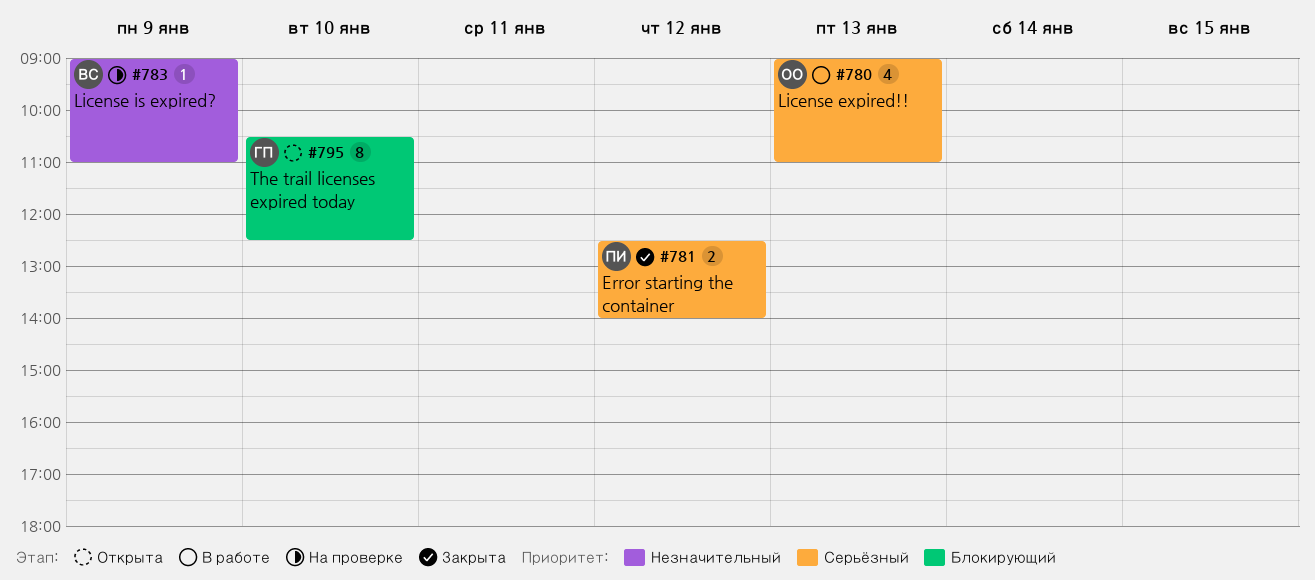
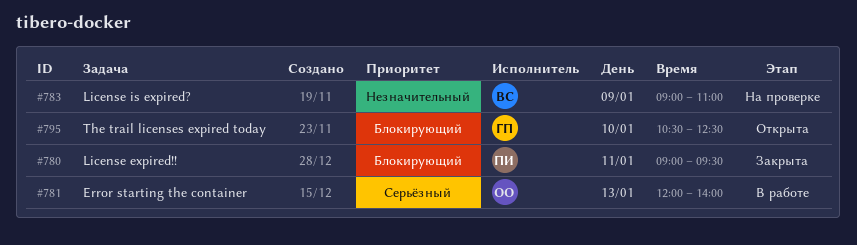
#780, status: В работе -> Закрыта
#780, owner: ОО -> ПИ
#780, priority: Серьёзный -> Блокирующий
#780, day: Jan 13 -> Jan 11
#780, ends: 11:00 -> 09:30
#781, status: Закрыта -> В работе
#781, owner: ПИ -> ОО
#781, day: Jan 12 -> Jan 13
#781, begins: 12:30 -> 12:00

